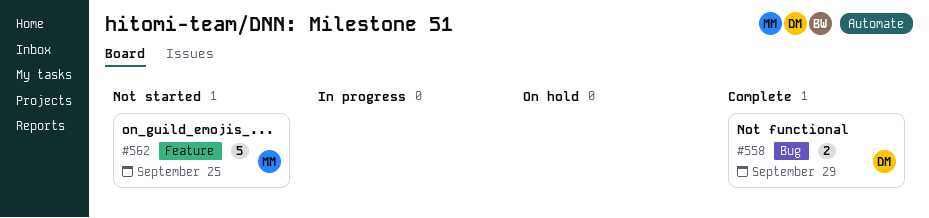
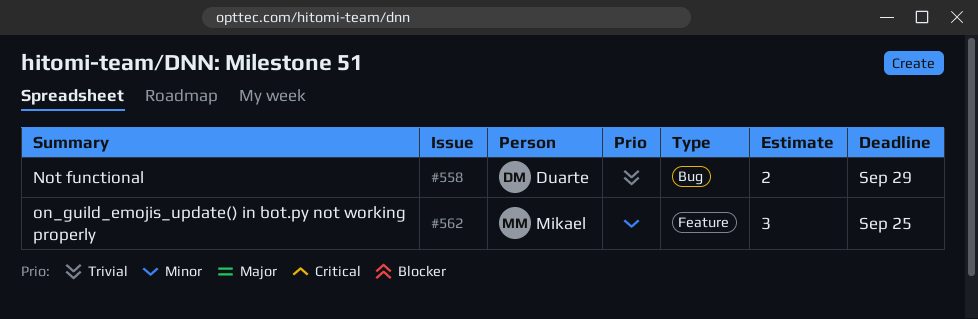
#562, estimate: 5 -> 3

